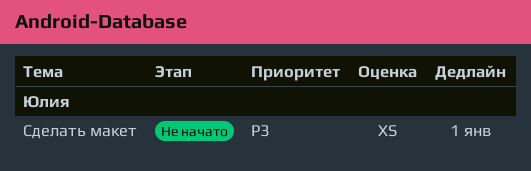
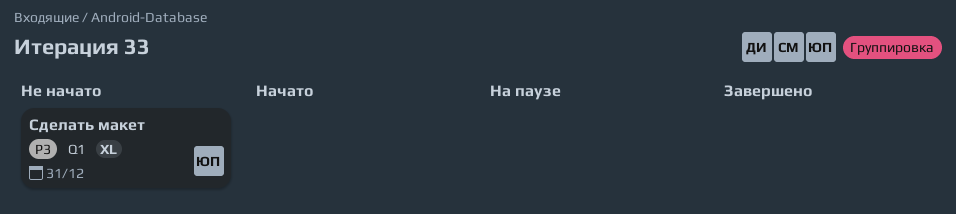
Сделать макет, estimate: XS -> XL
Сделать макет, due: Jan 1 -> Dec 31

